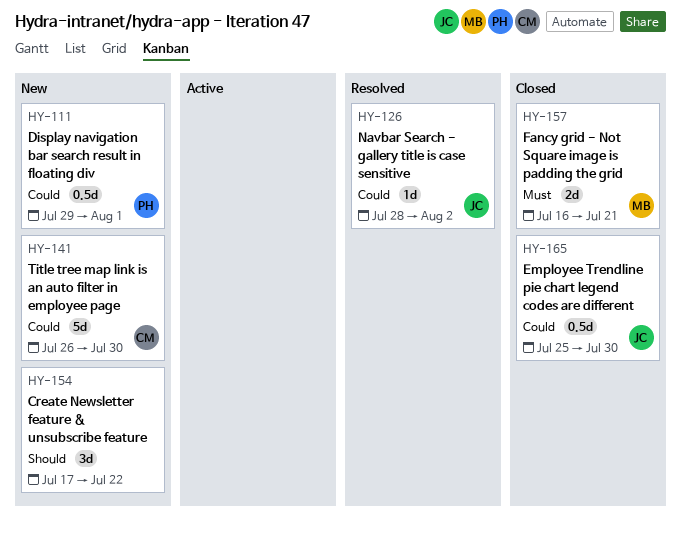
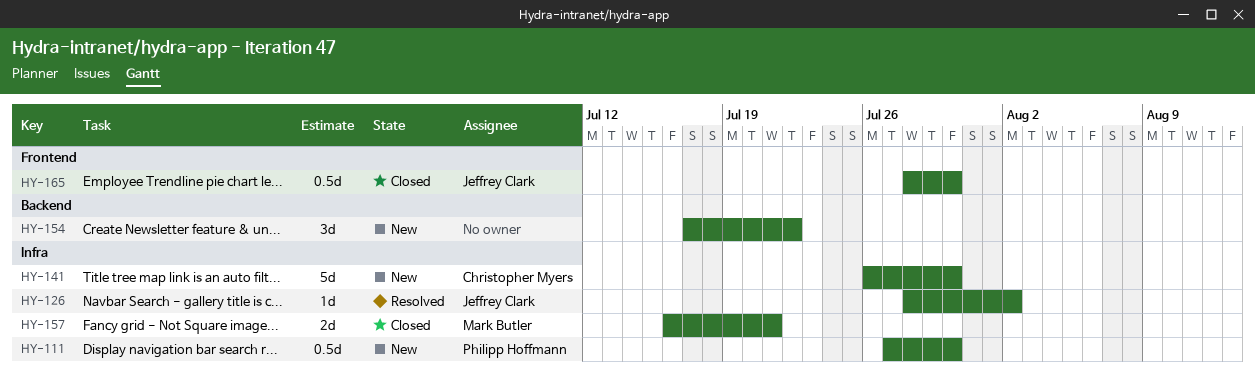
HY-111, start: Jul 29 -> Jul 27
HY-111, due: Aug 1 -> Jul 30
HY-165, start: Jul 25 -> Jul 28

